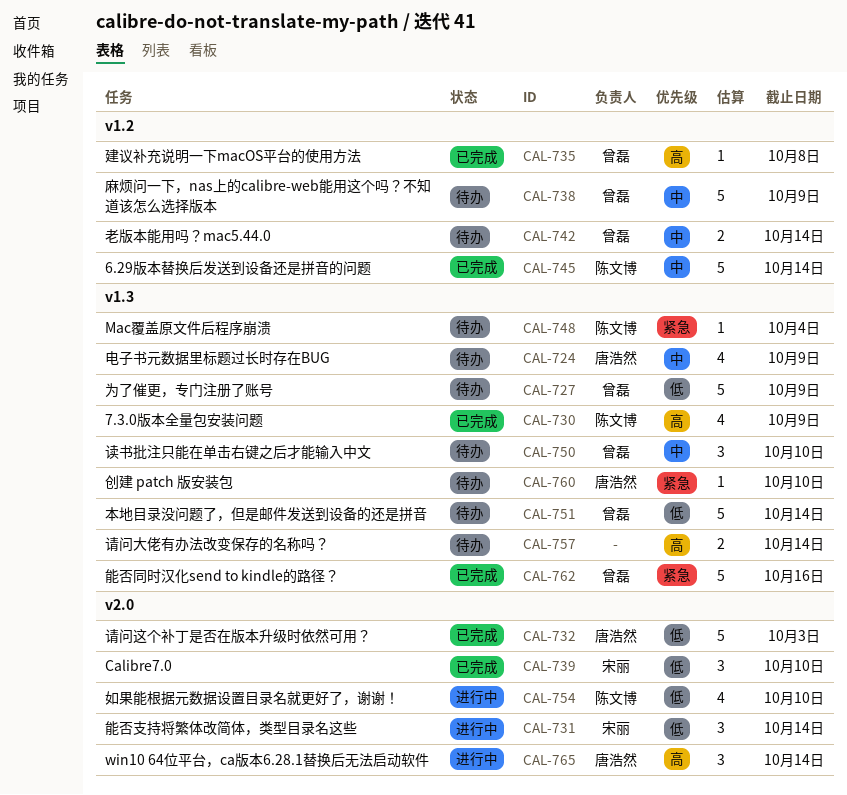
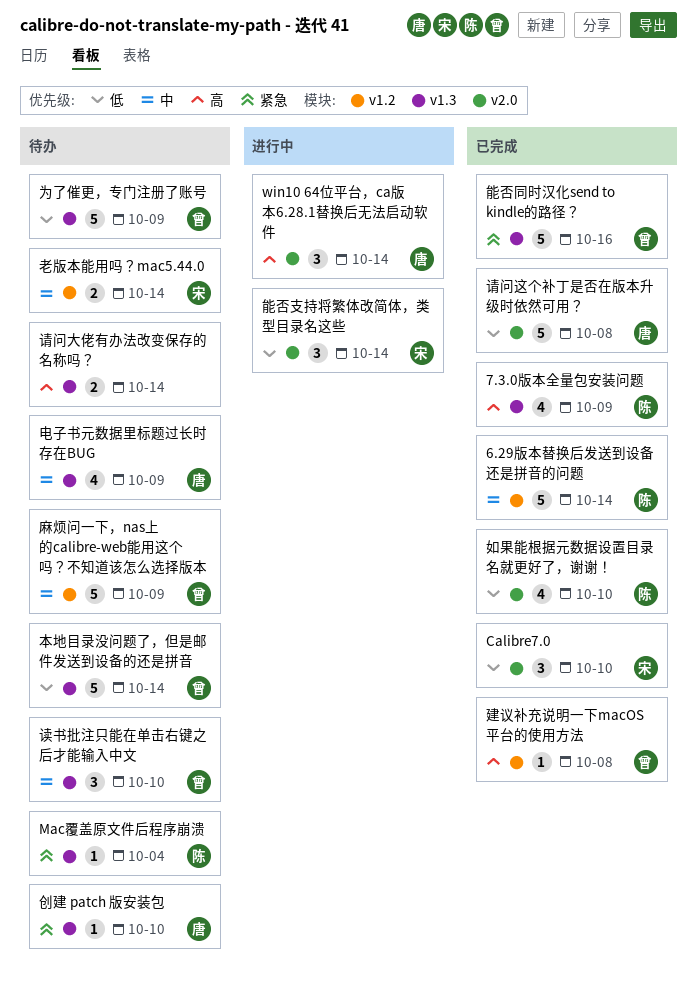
如果能根据元数据设置目录名就更好了，谢谢！, status: 进行中 -> 已完成
老版本能用吗？mac5.44.0, owner: 曾磊 -> 宋丽
请问这个补丁是否在版本升级时依然可用？, due: Oct 3 -> Oct 8

